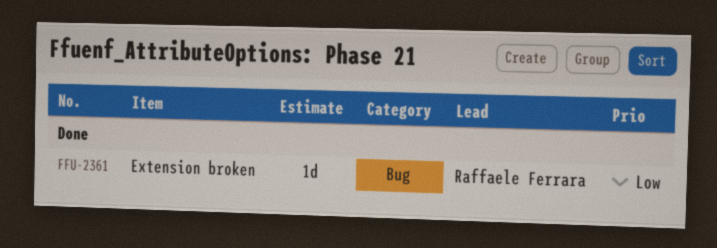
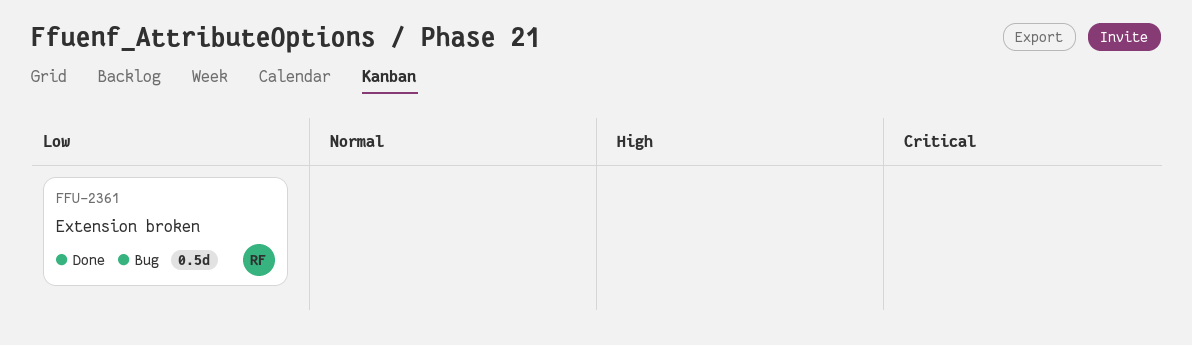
FFU-2361, estimate: 1d -> 0.5d

